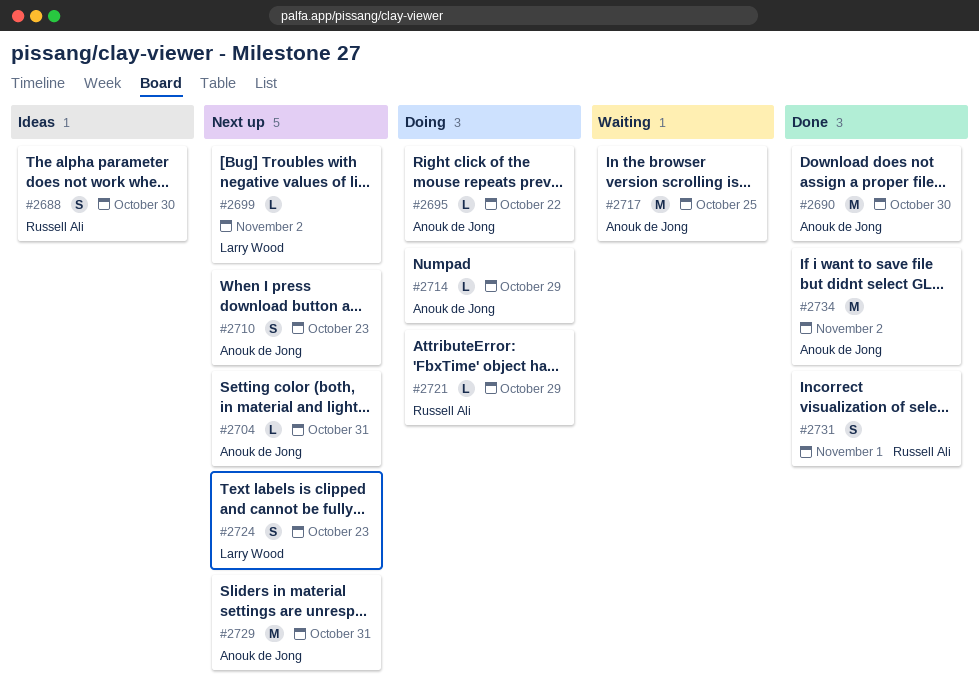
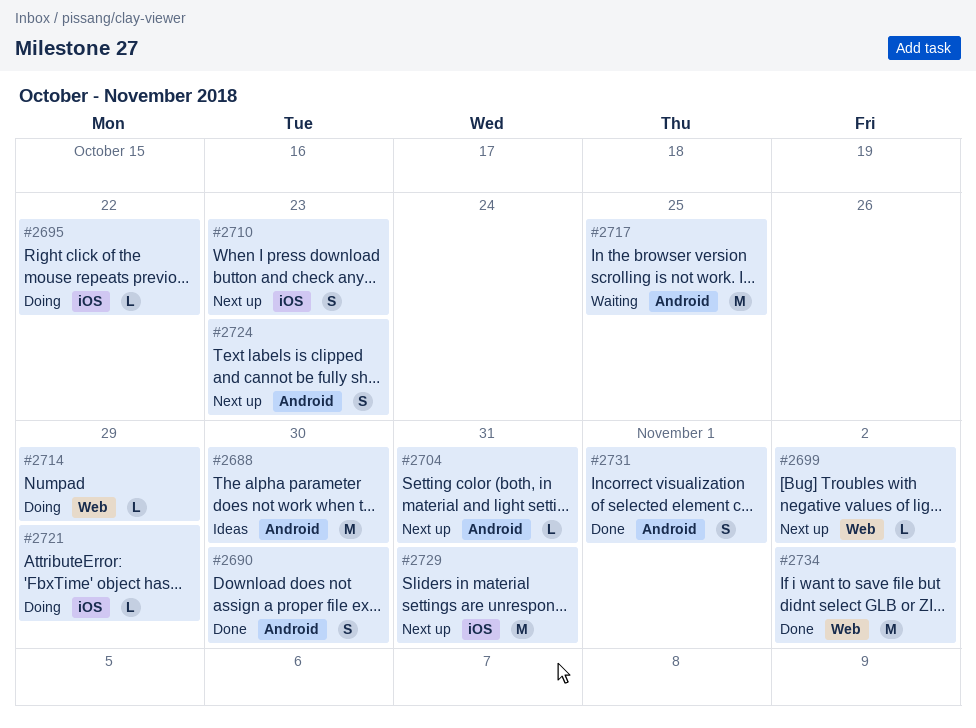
#2688, estimate: S -> M
#2690, estimate: M -> S

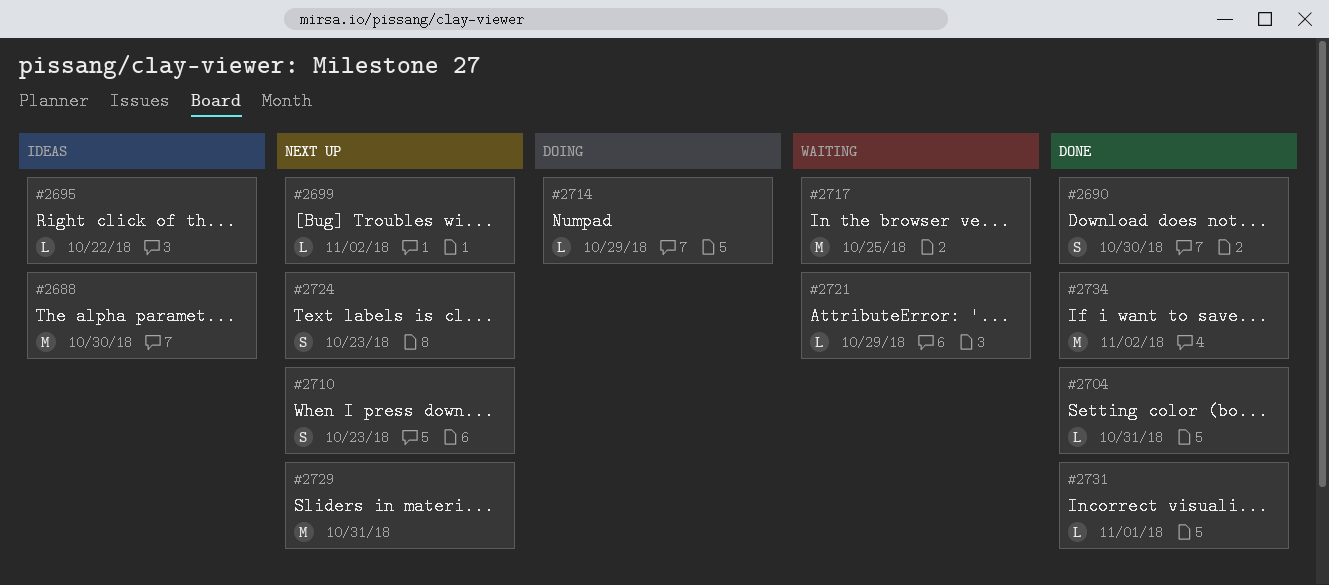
#2695, status: Doing -> Ideas
#2704, status: Next up -> Done
#2721, status: Doing -> Waiting
#2731, estimate: S -> L

